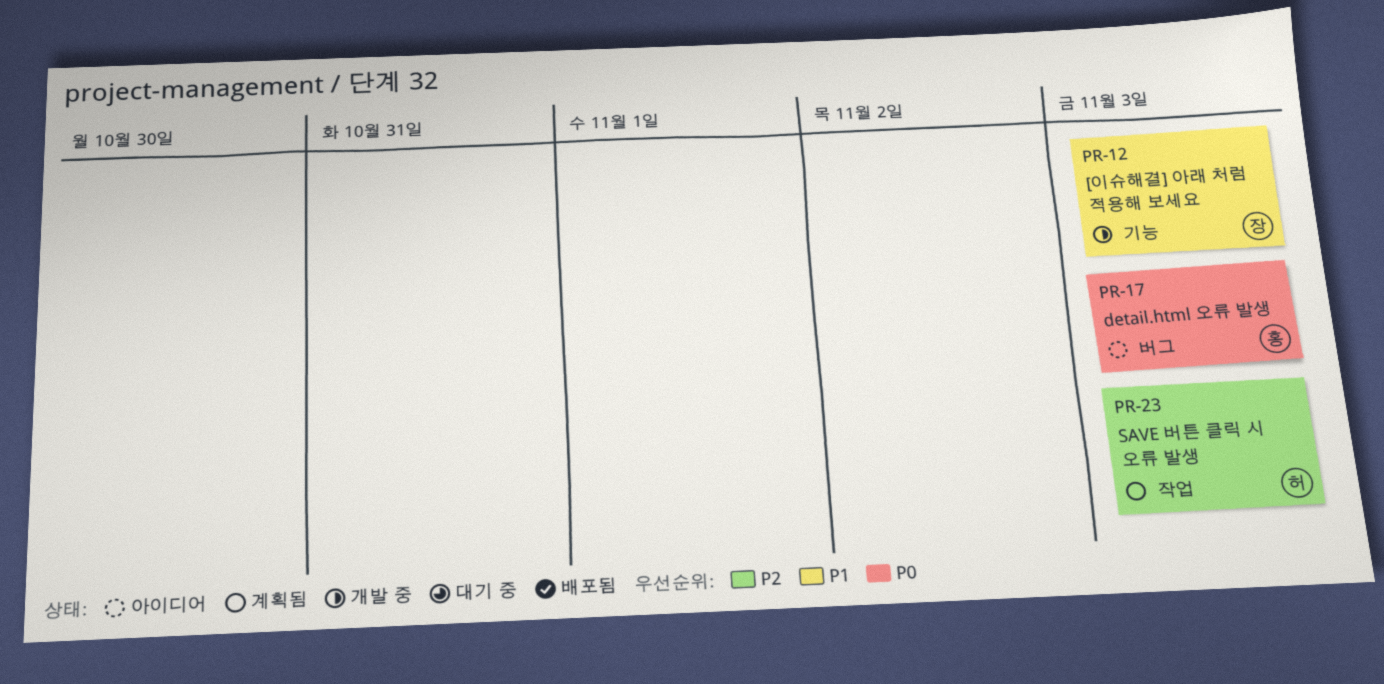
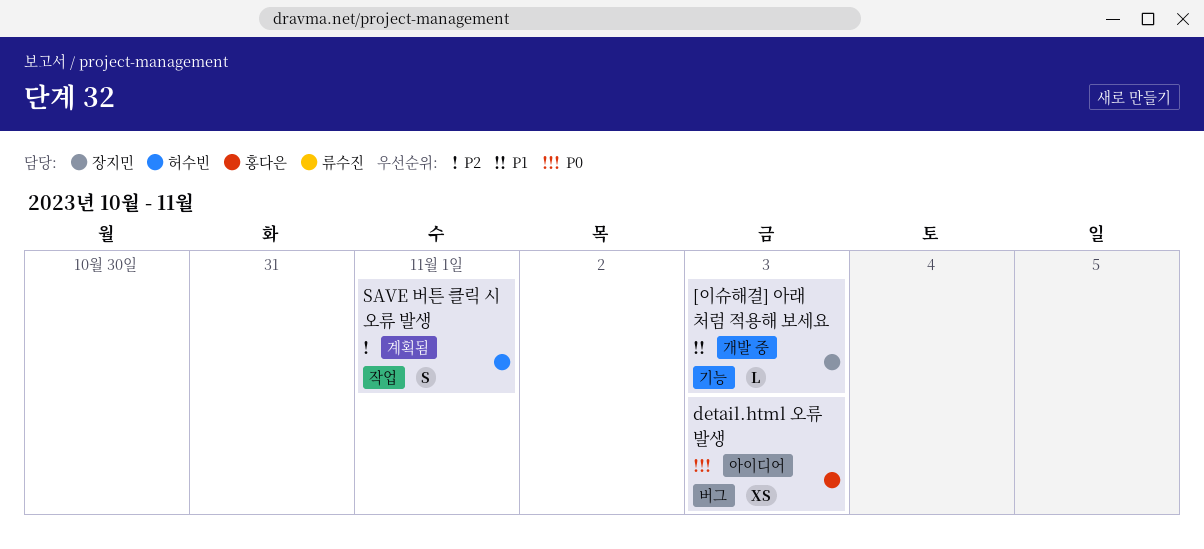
SAVE 버튼 클릭 시 오류 발생, due: Nov 3 -> Nov 1

